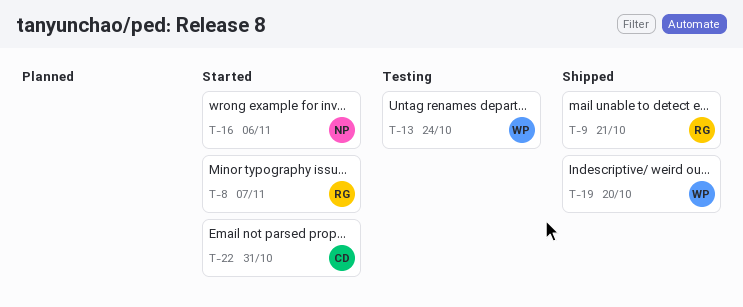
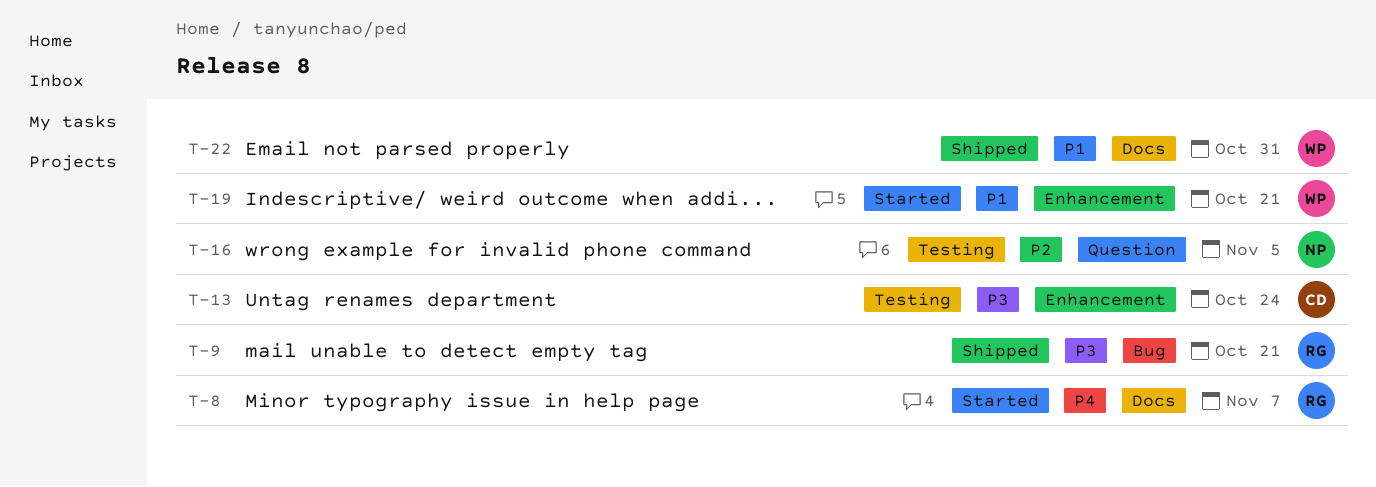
T-13, owner: WP -> CD
T-16, status: Started -> Testing
T-16, due: Nov 6 -> Nov 5
T-19, status: Shipped -> Started
T-19, due: Oct 20 -> Oct 21
T-22, status: Started -> Shipped
T-22, owner: CD -> WP

